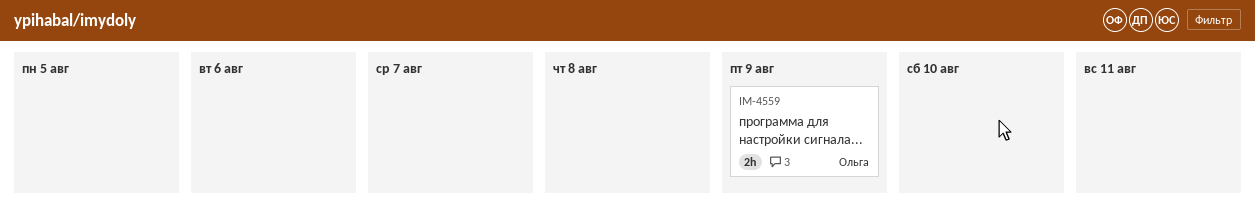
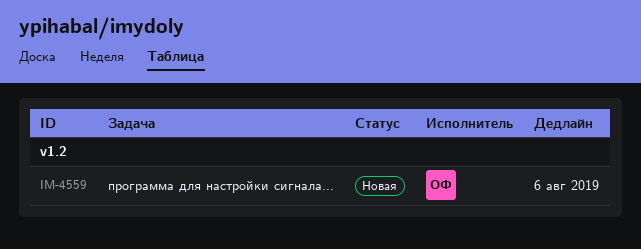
IM-4559, due: Aug 9 -> Aug 6

